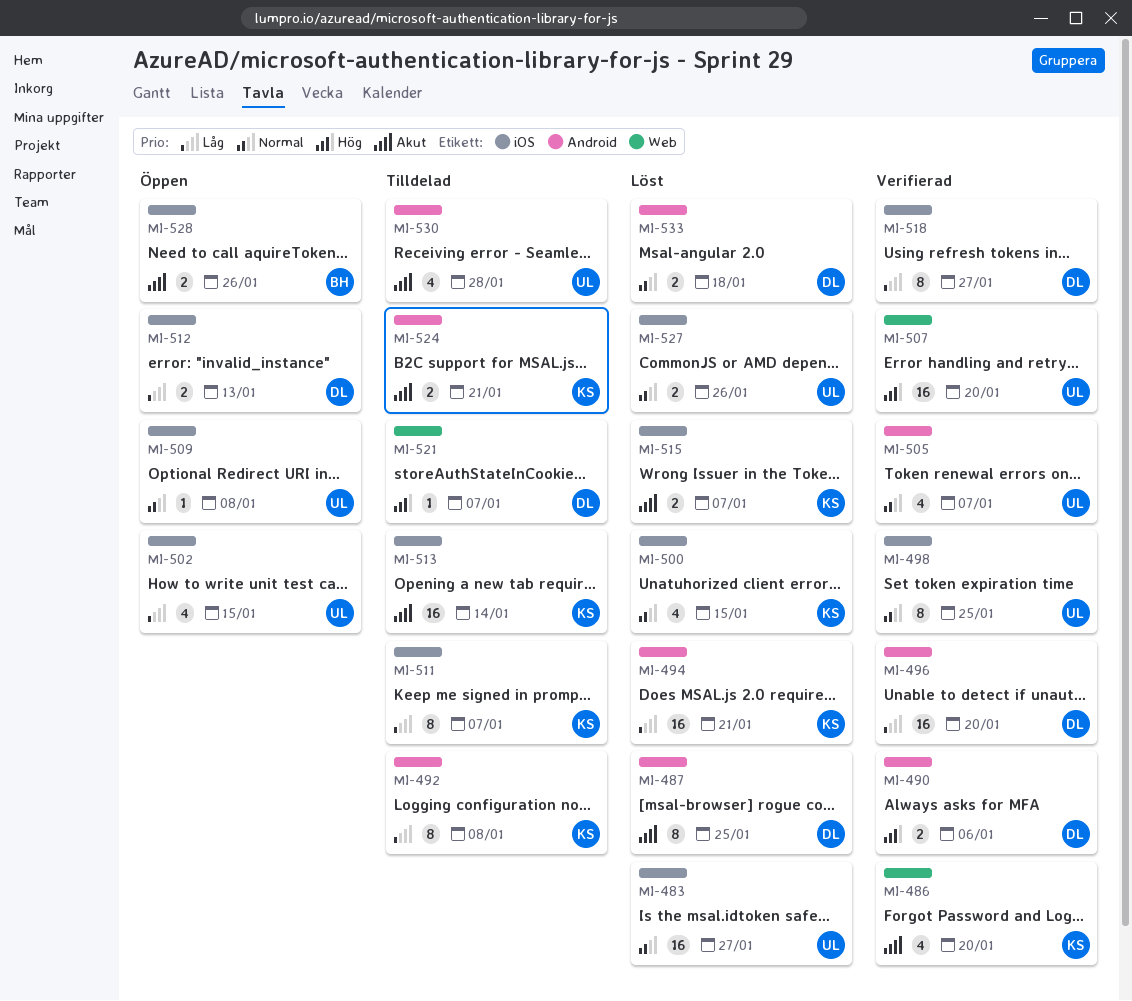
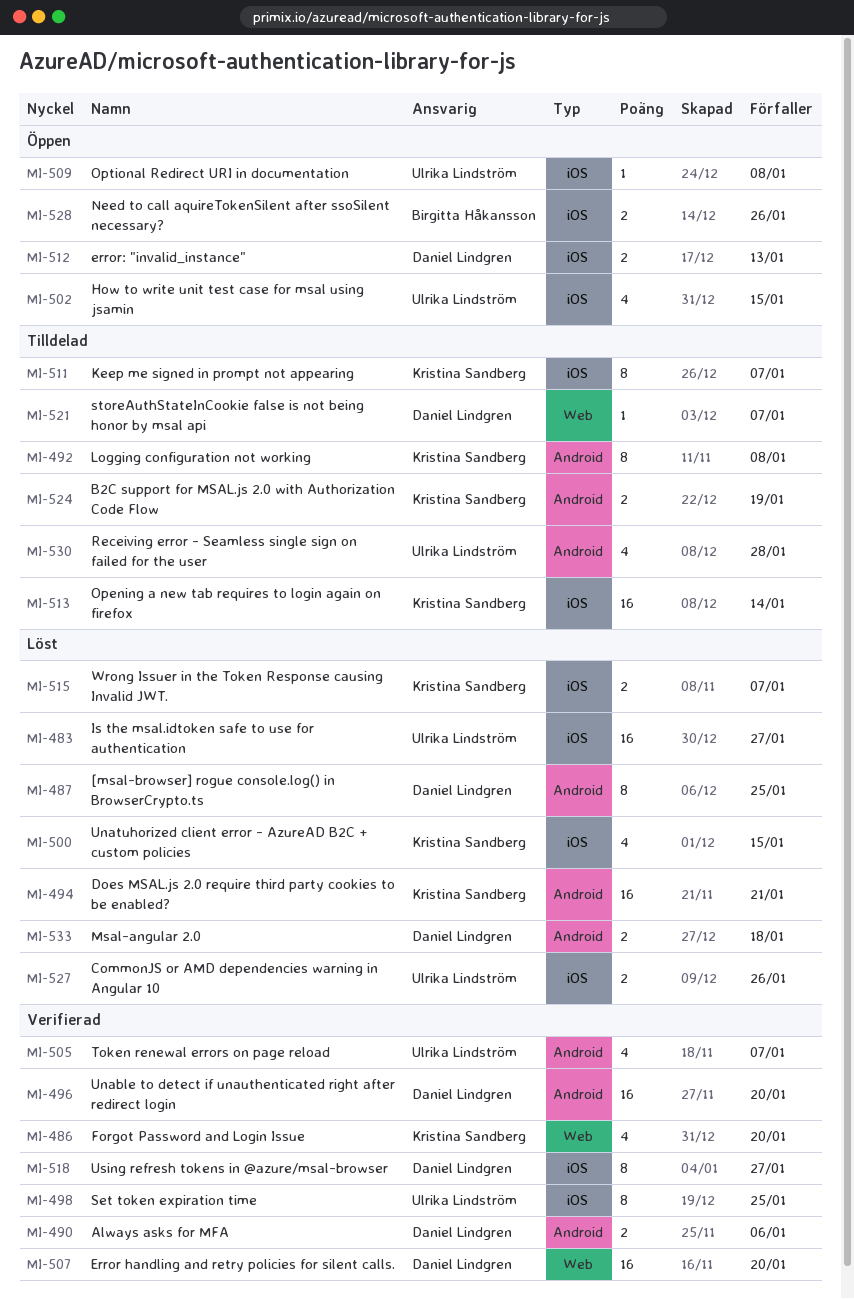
MI-507, owner: Ulrika Lindström -> Daniel Lindgren
MI-524, due: Jan 21 -> Jan 19

